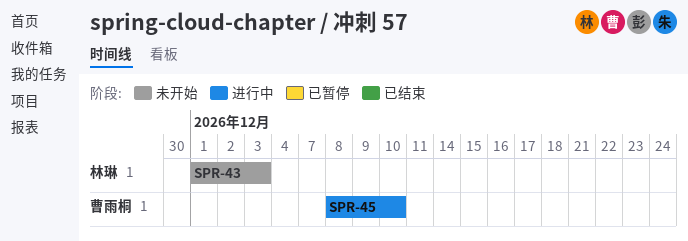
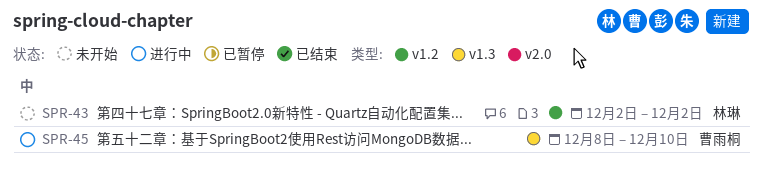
SPR-43, start: Dec 1 -> Dec 2
SPR-43, due: Dec 3 -> Dec 2

